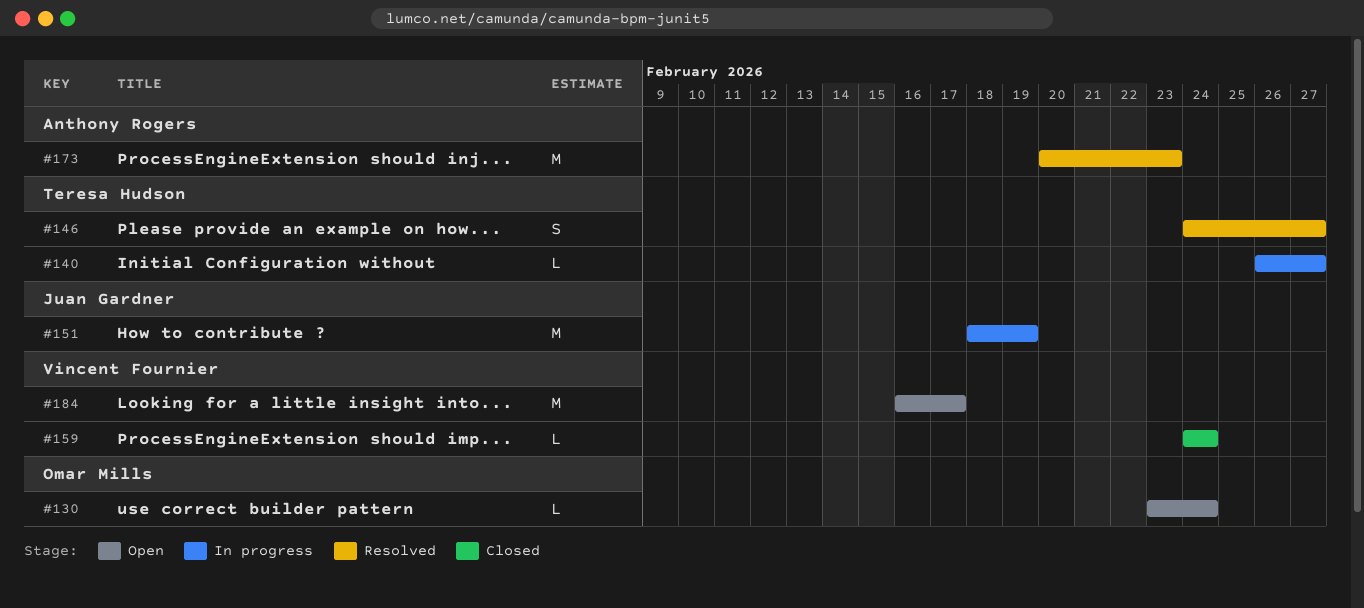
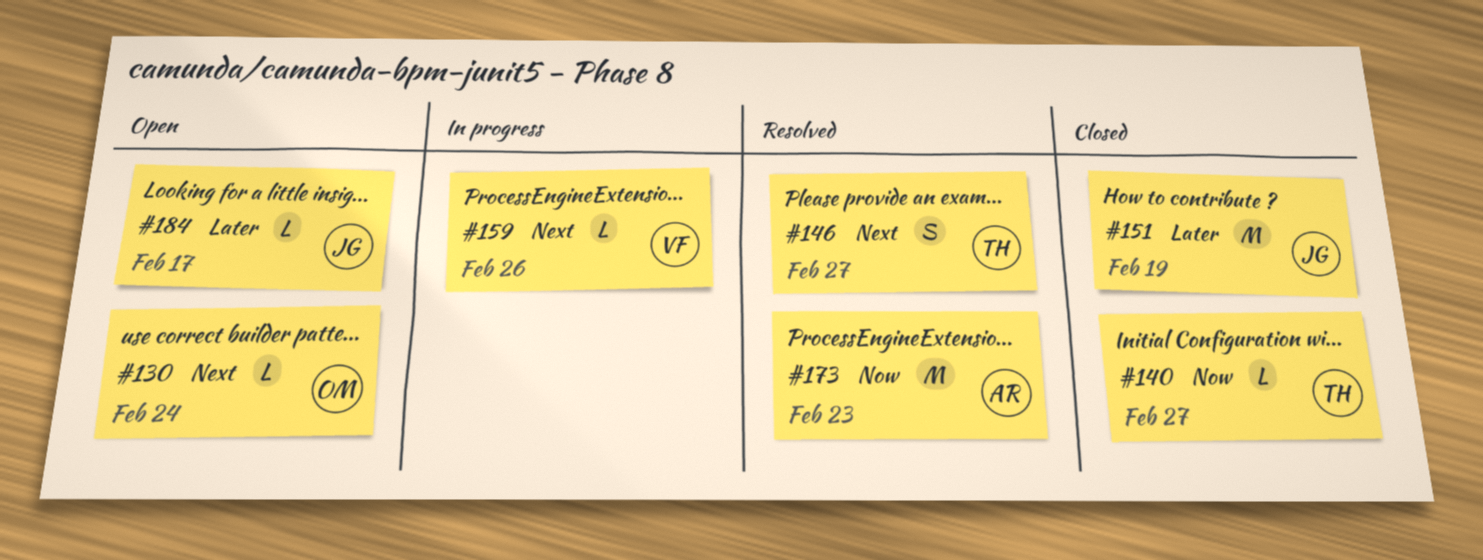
#140, status: In progress -> Closed
#151, status: In progress -> Closed
#159, status: Closed -> In progress
#159, due: Feb 24 -> Feb 26
#184, owner: Vincent Fournier -> Juan Gardner
#184, estimate: M -> L

